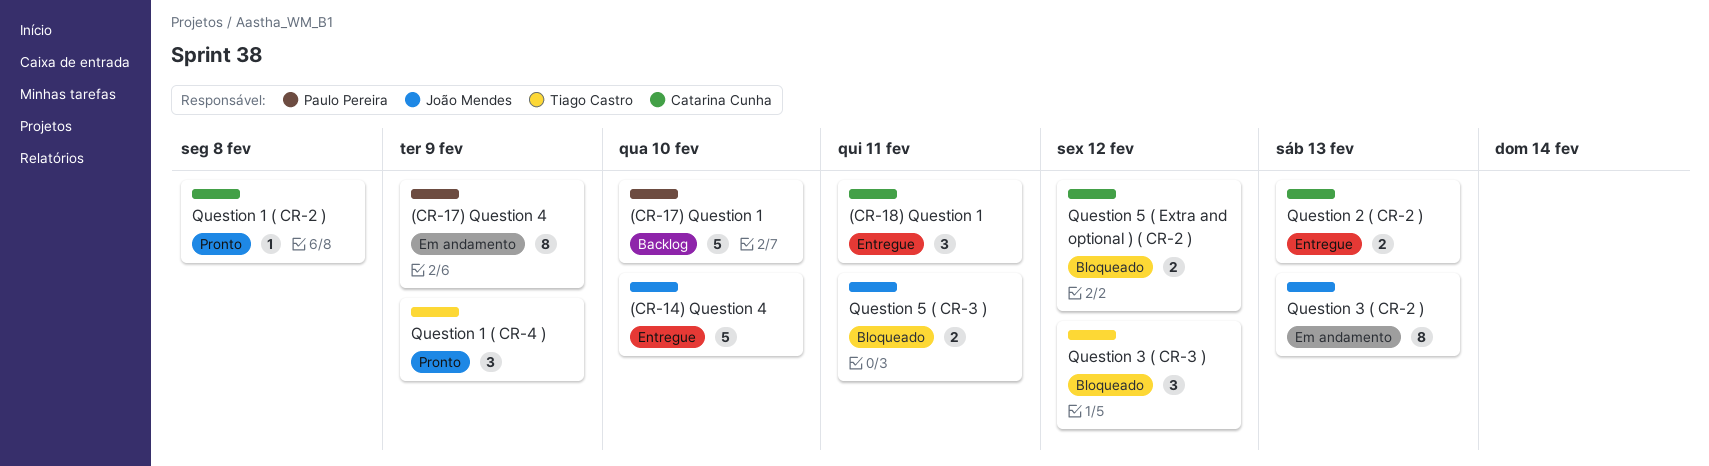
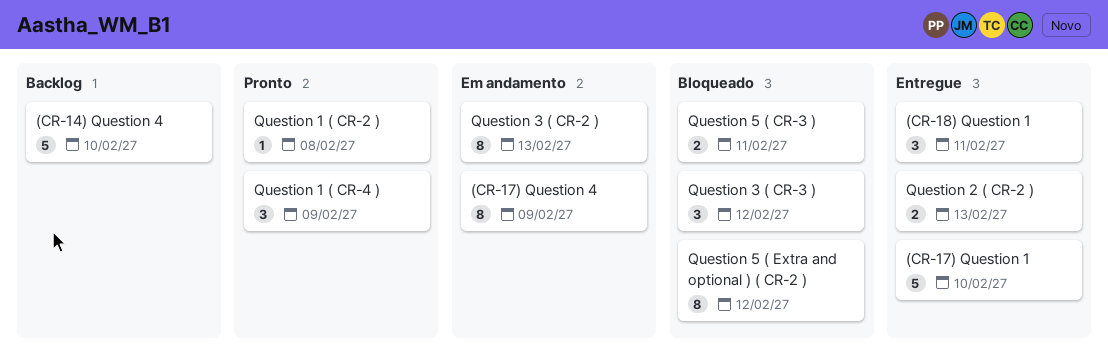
(CR-14) Question 4, status: Entregue -> Backlog
(CR-17) Question 1, status: Backlog -> Entregue
Question 5 ( Extra and optional ) ( CR-2 ), estimate: 2 -> 8

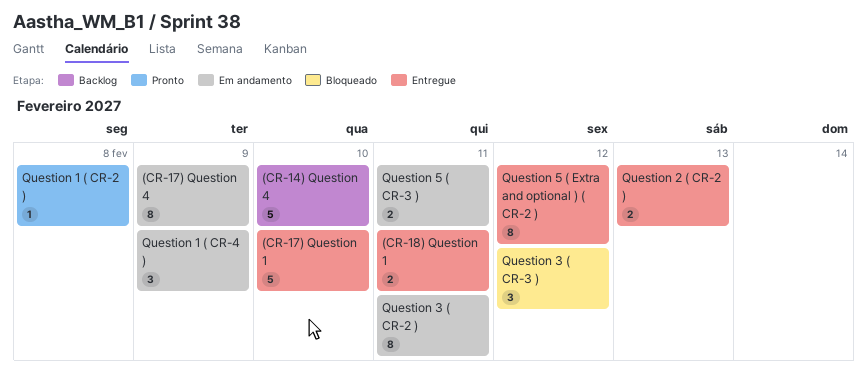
(CR-18) Question 1, estimate: 3 -> 2
Question 1 ( CR-4 ), status: Pronto -> Em andamento
Question 3 ( CR-2 ), due: Feb 13 -> Feb 11
Question 5 ( CR-3 ), status: Bloqueado -> Em andamento
Question 5 ( Extra and optional ) ( CR-2 ), status: Bloqueado -> Entregue

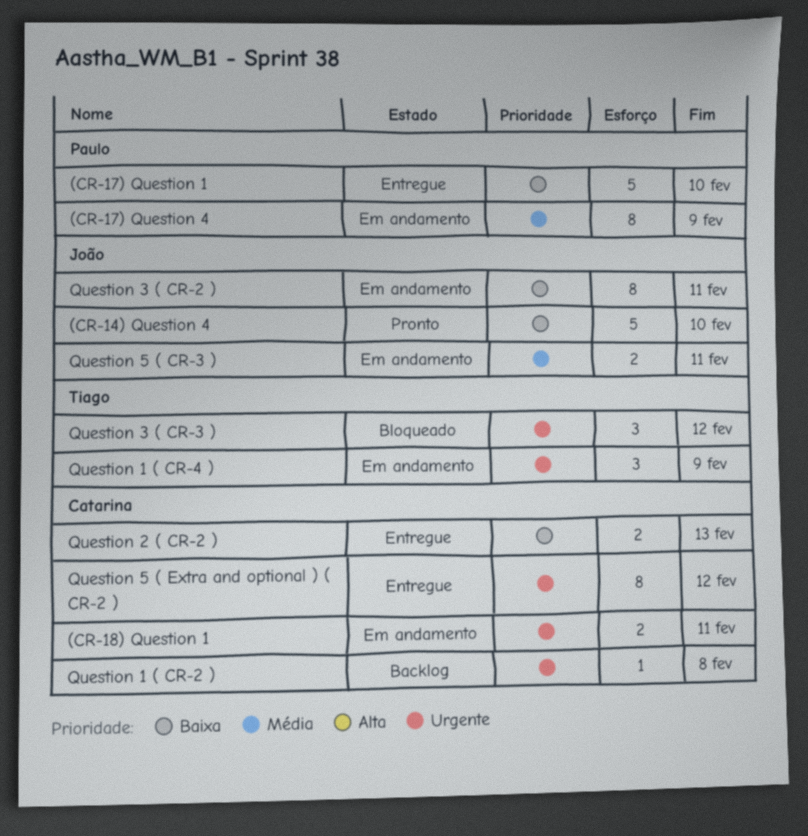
(CR-14) Question 4, status: Backlog -> Pronto
(CR-18) Question 1, status: Entregue -> Em andamento
Question 1 ( CR-2 ), status: Pronto -> Backlog

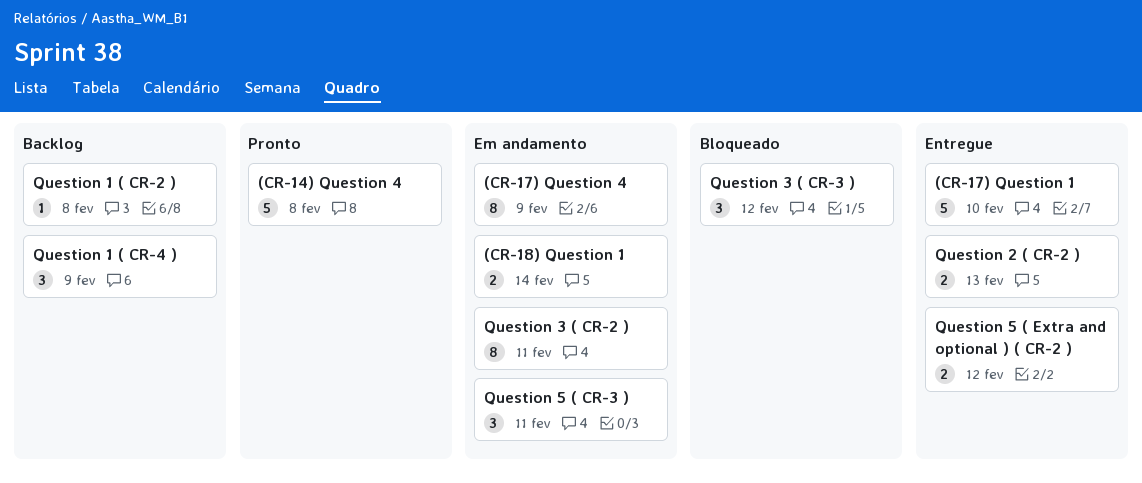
(CR-14) Question 4, due: Feb 10 -> Feb 8
(CR-18) Question 1, due: Feb 11 -> Feb 14
Question 1 ( CR-4 ), status: Em andamento -> Backlog
Question 5 ( CR-3 ), estimate: 2 -> 3
Question 5 ( Extra and optional ) ( CR-2 ), estimate: 8 -> 2

